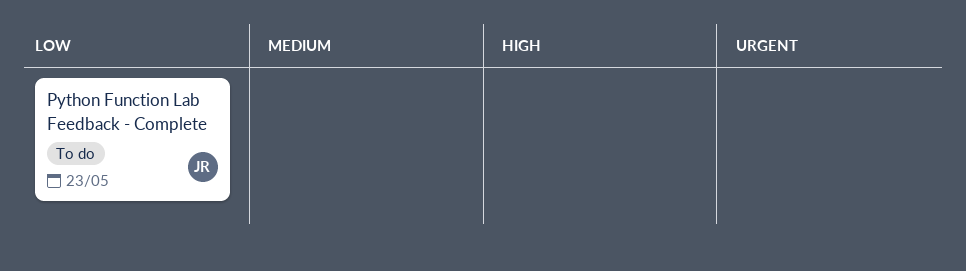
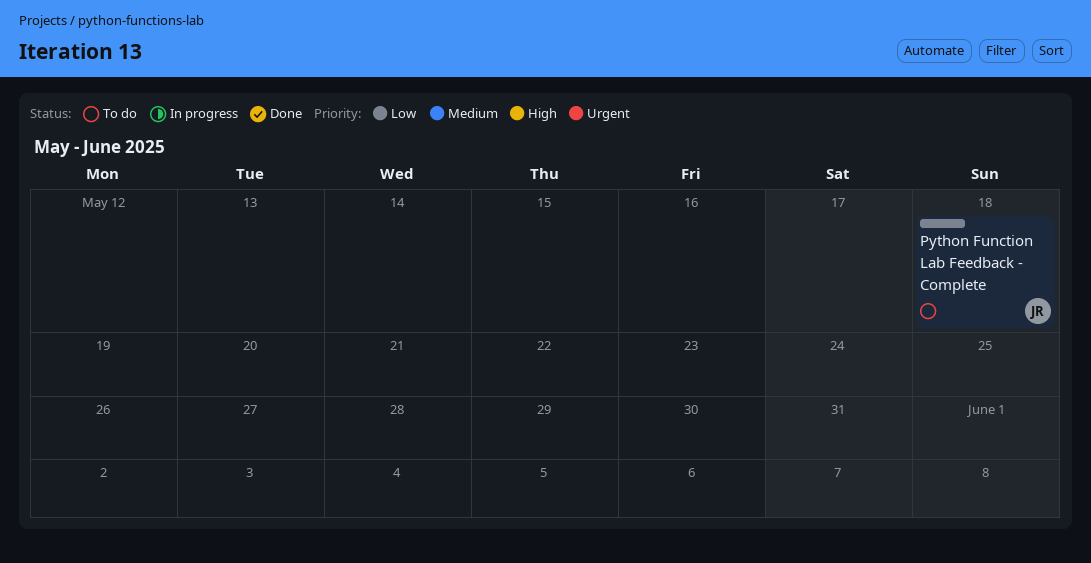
Python Function Lab Feedback - Complete, due: May 23 -> May 18

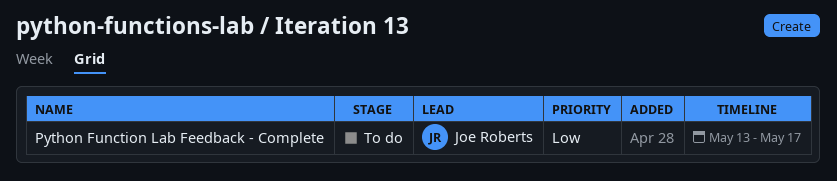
Python Function Lab Feedback - Complete, due: May 18 -> May 17

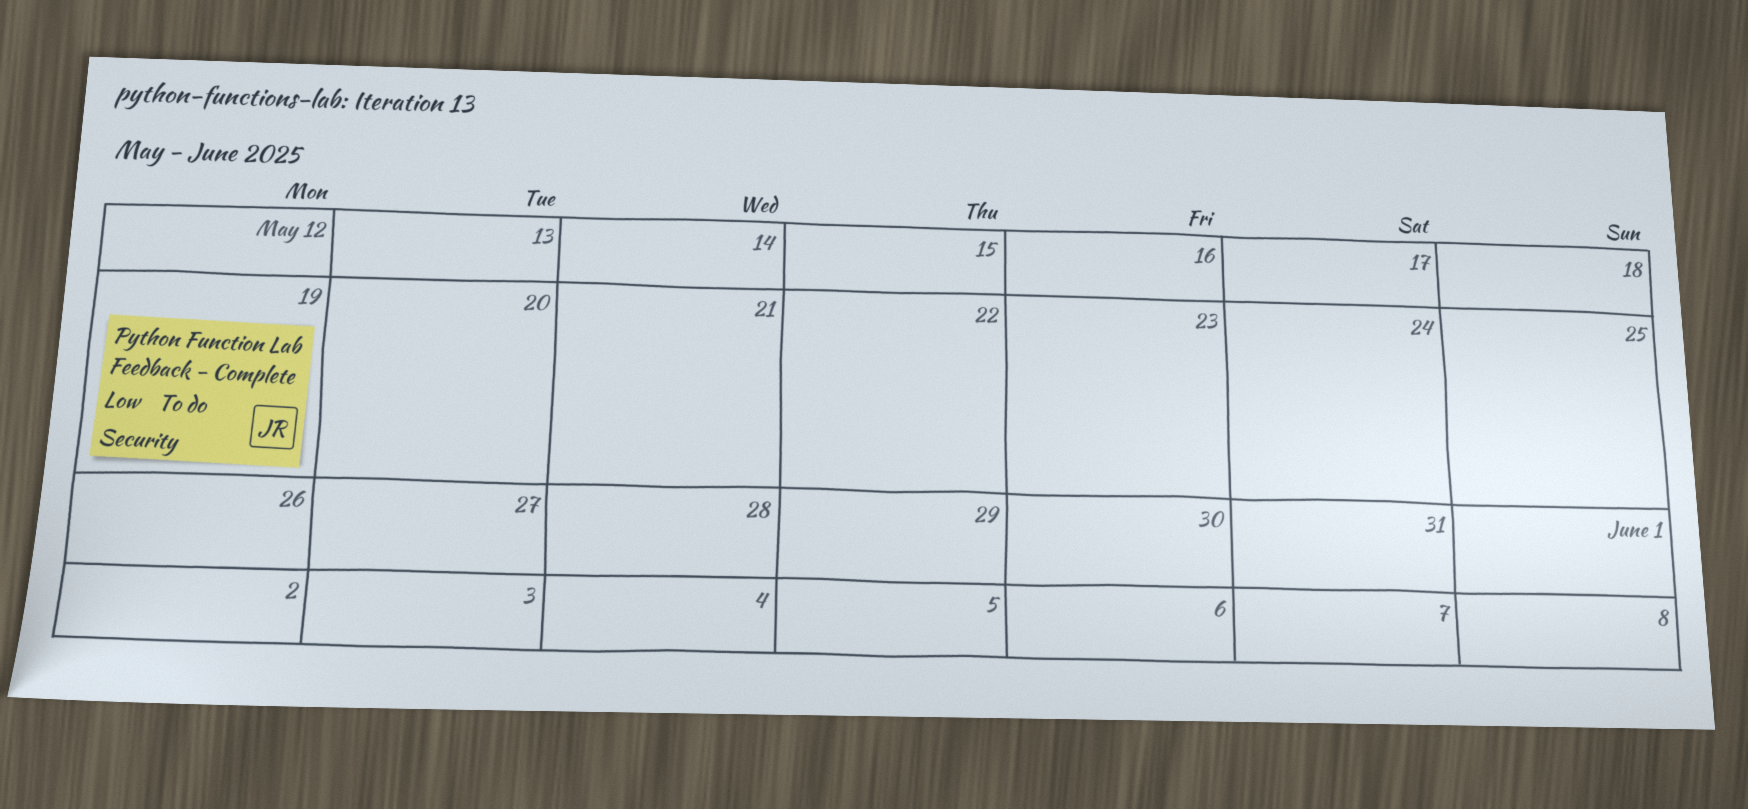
Python Function Lab Feedback - Complete, due: May 17 -> May 19

